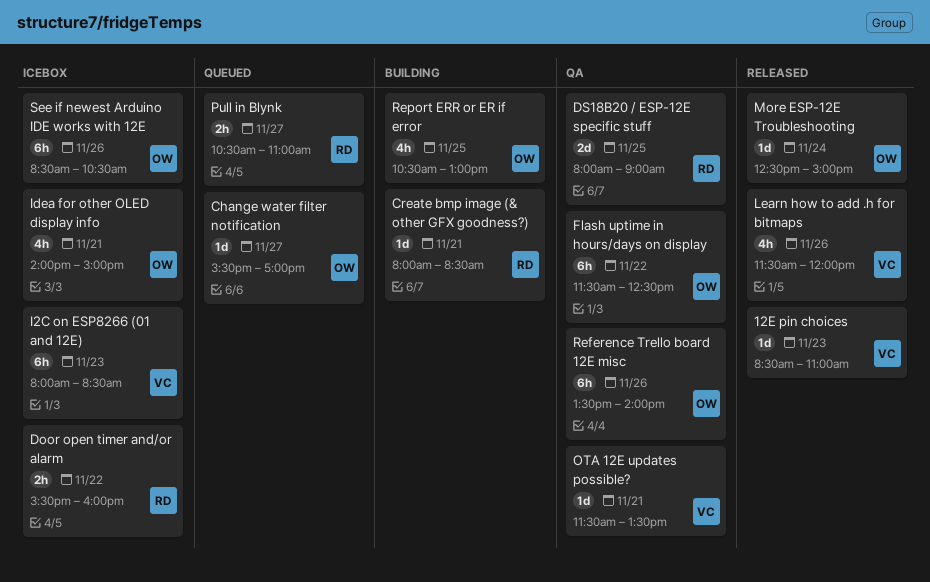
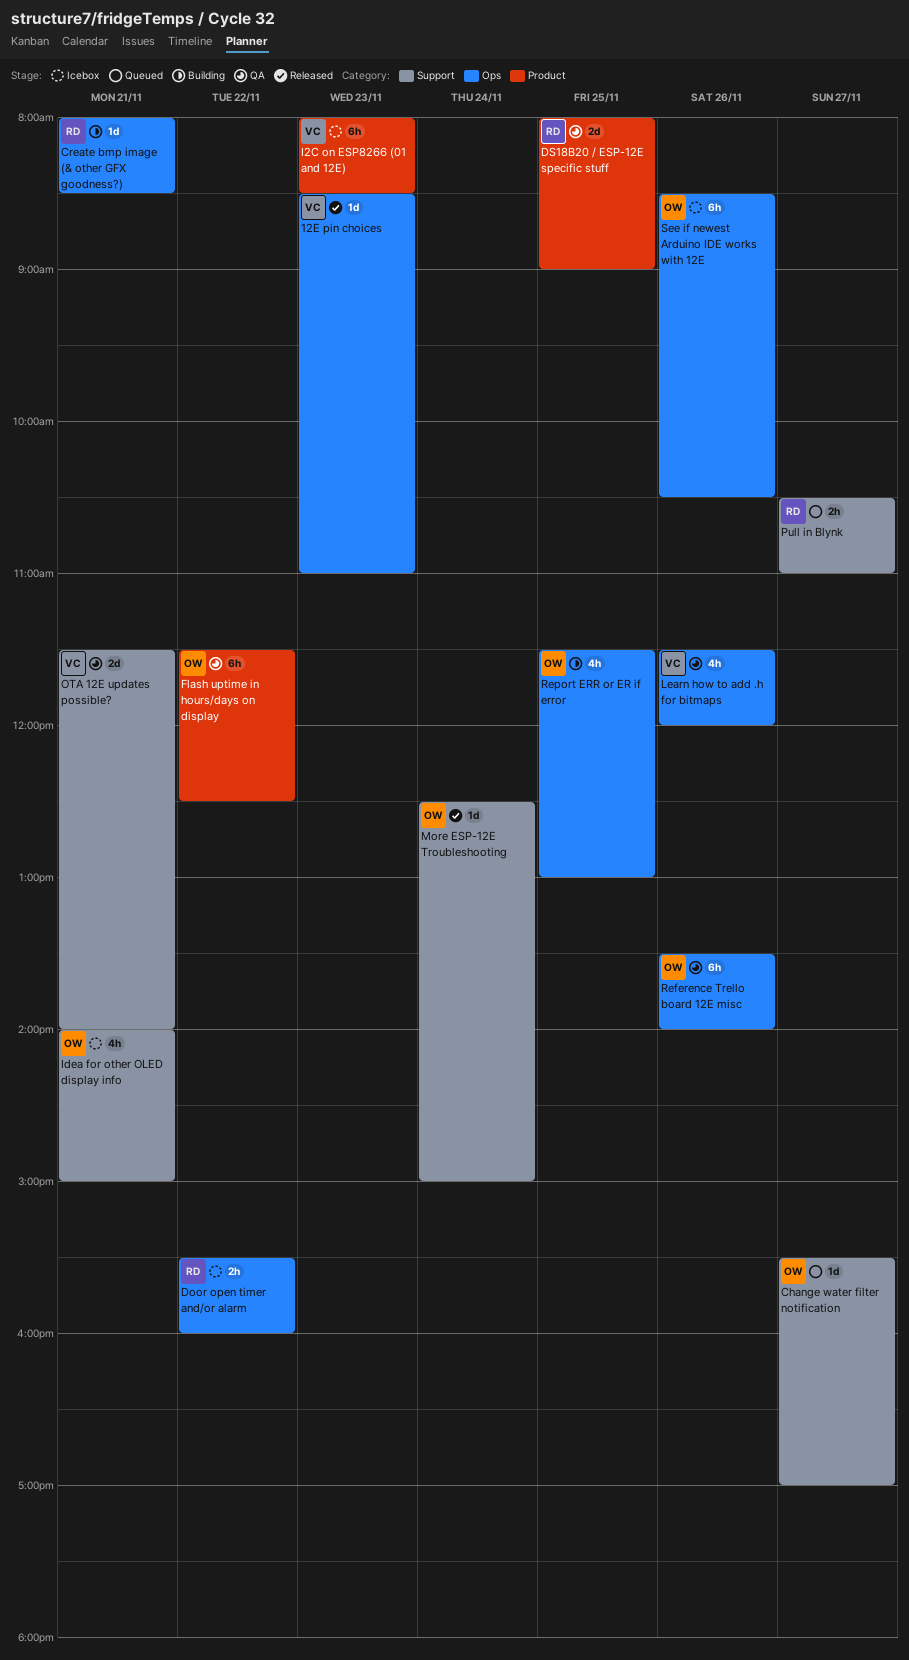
Learn how to add .h for bitmaps, status: Released -> QA
OTA 12E updates possible?, estimate: 1d -> 2d
OTA 12E updates possible?, ends: 13:30 -> 14:00
Report ERR or ER if error, begins: 10:30 -> 11:30

